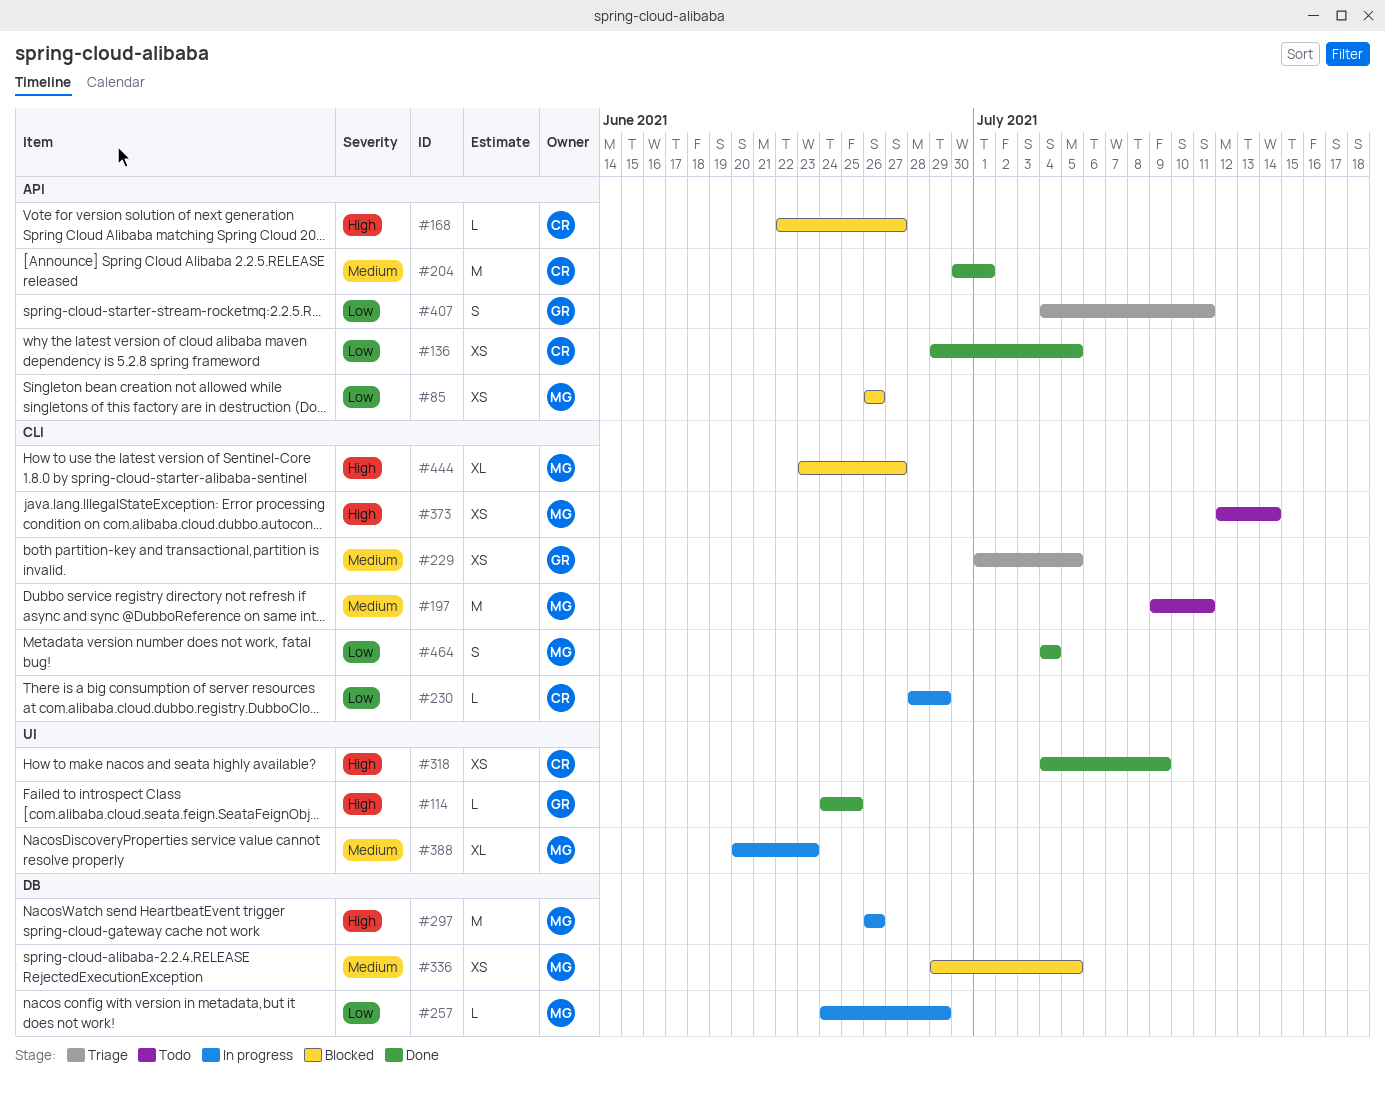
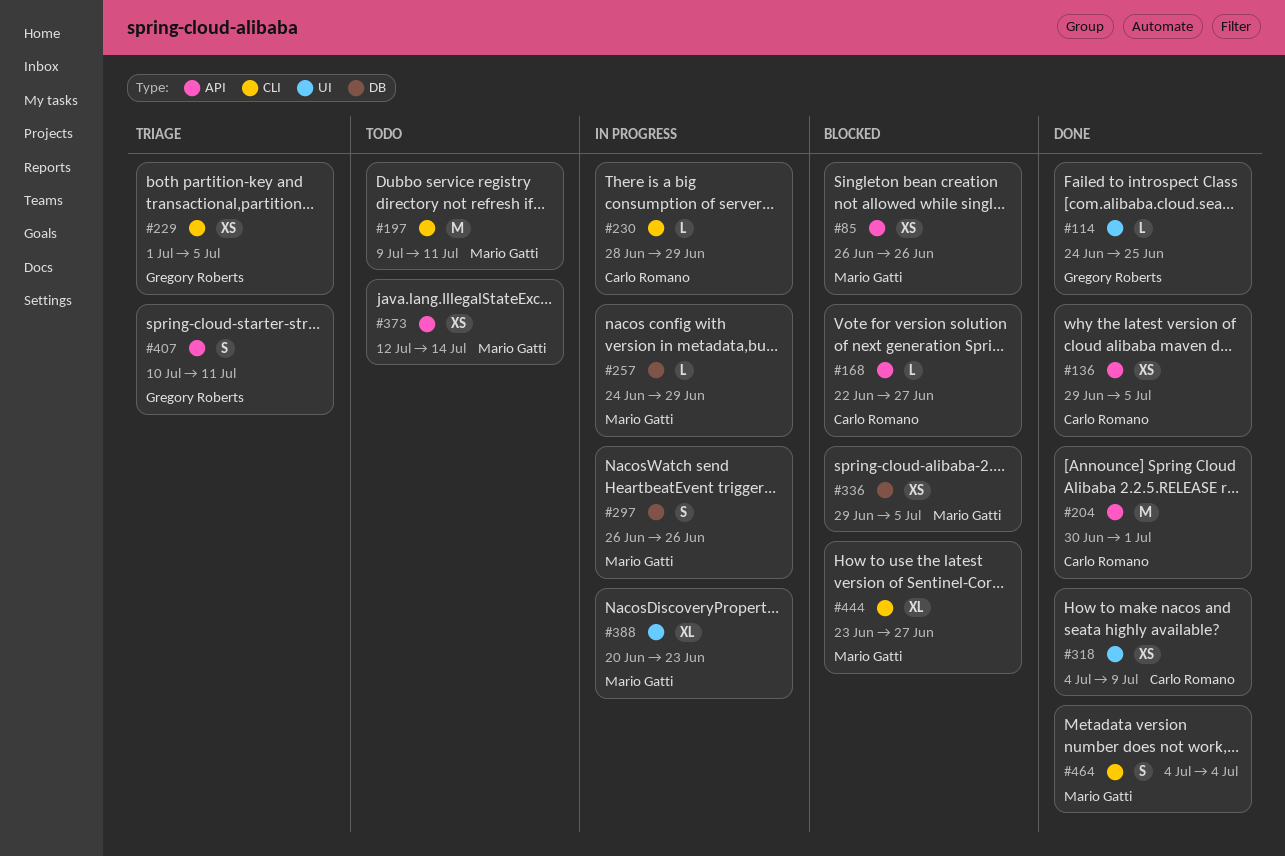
#297, estimate: M -> S
#373, label: CLI -> API
#407, start: Jul 4 -> Jul 10

